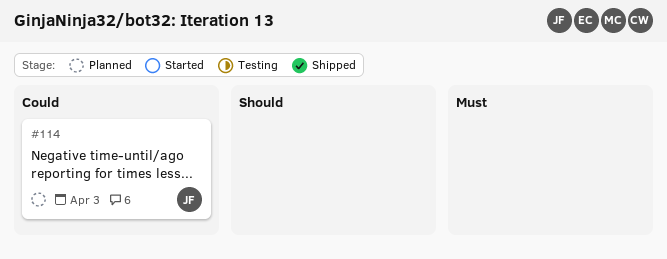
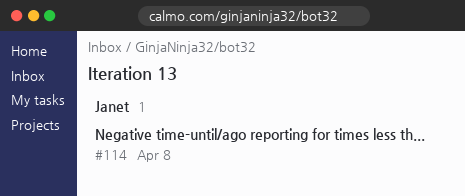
#114, due: Apr 3 -> Apr 8

